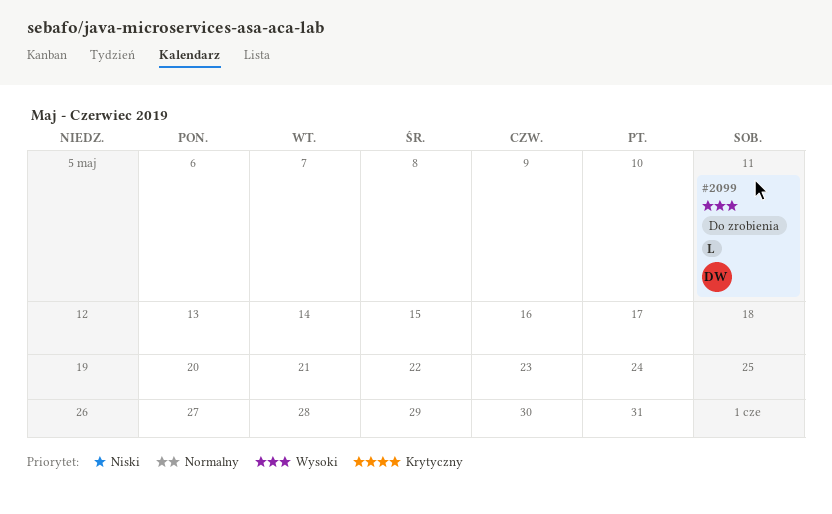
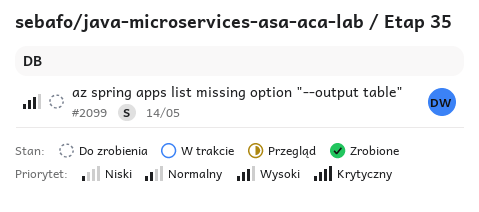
#2099, estimate: L -> S
#2099, due: May 11 -> May 14

